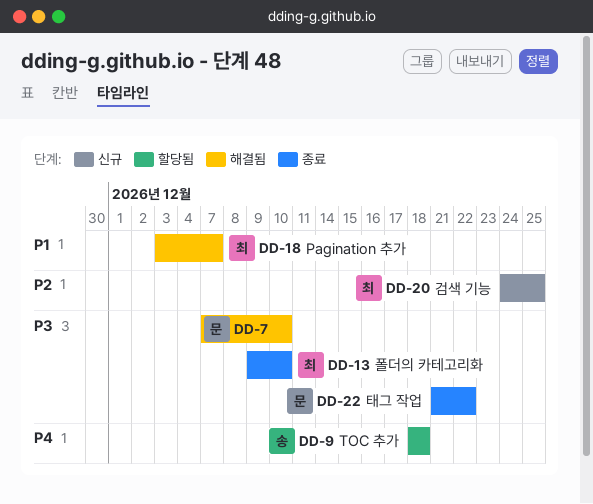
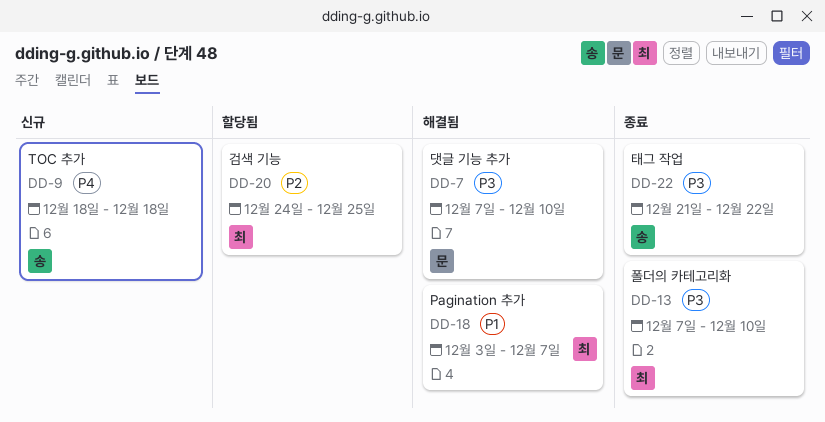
DD-9, status: 할당됨 -> 신규
DD-13, start: Dec 9 -> Dec 7
DD-20, status: 신규 -> 할당됨
DD-22, owner: 문 -> 송

